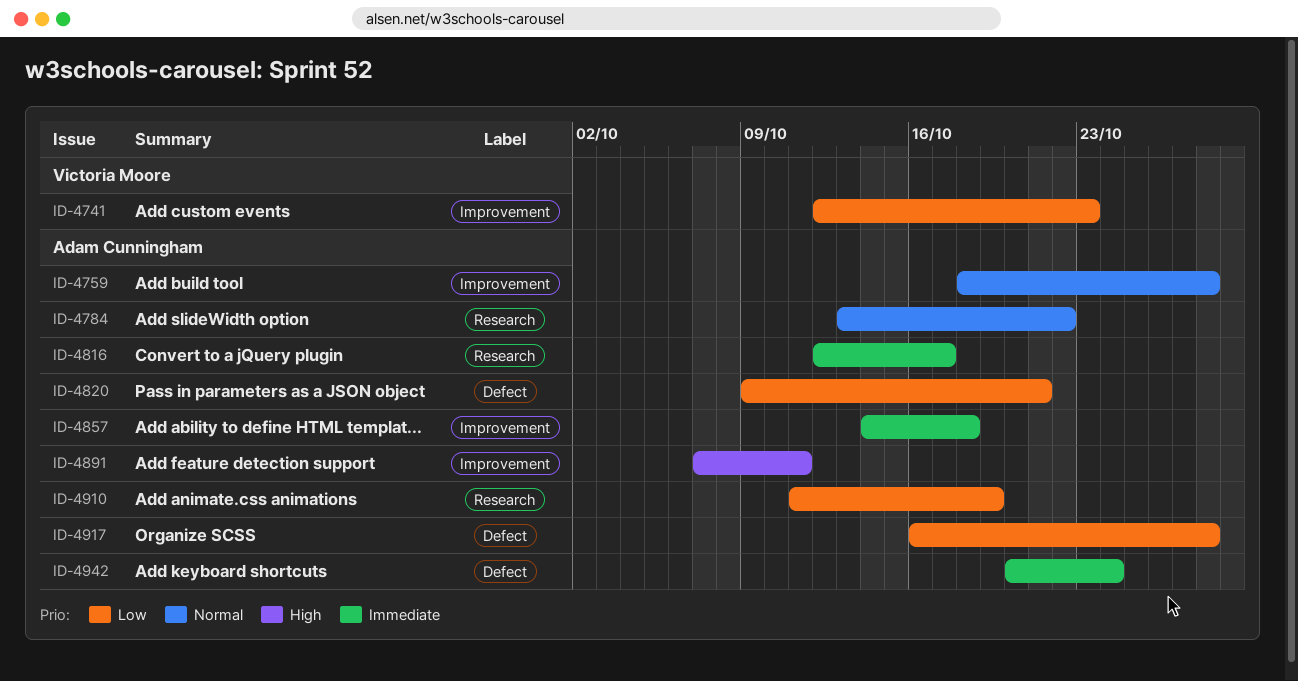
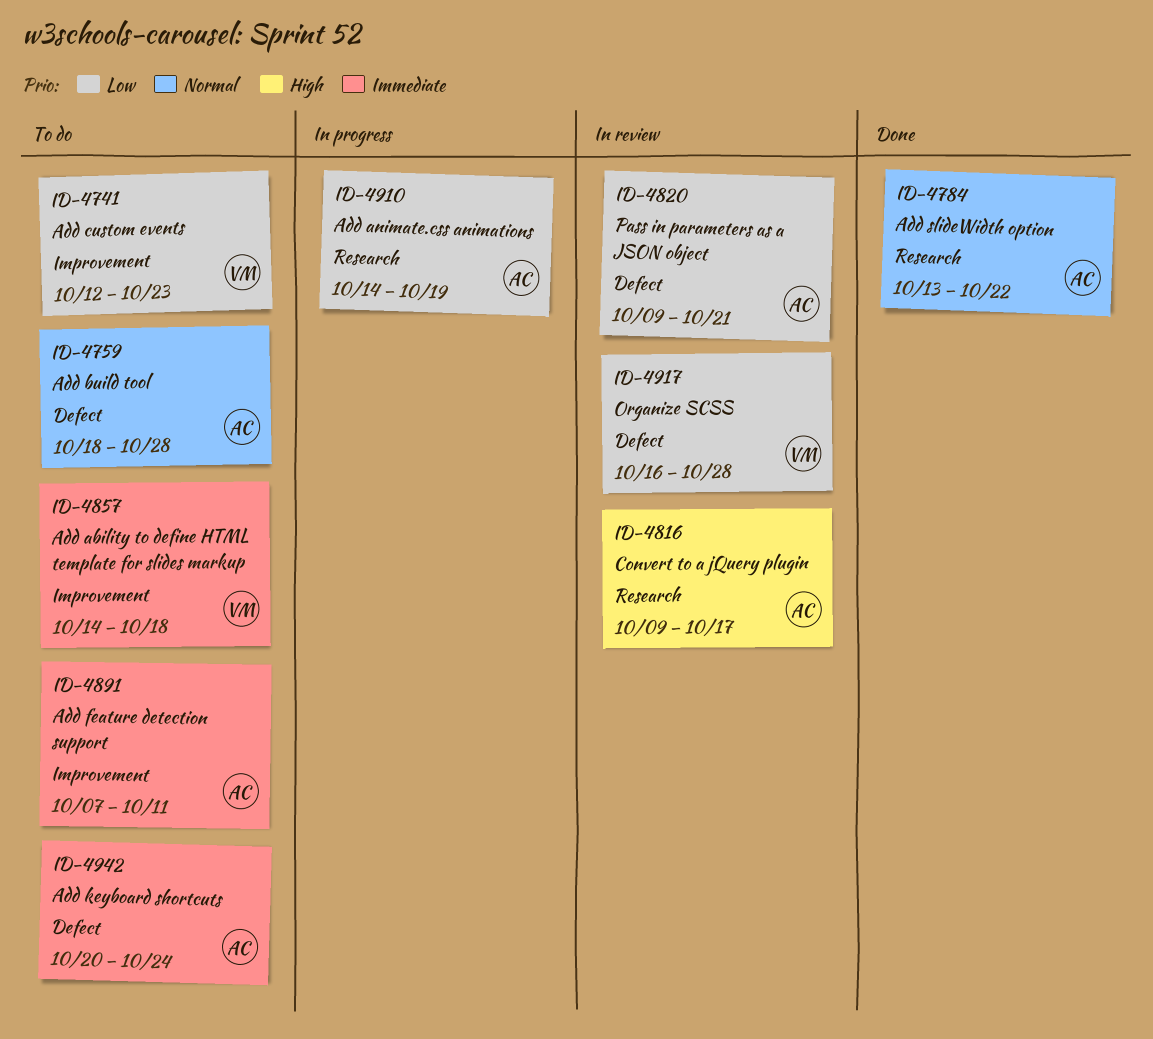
ID-4759, label: Improvement -> Defect
ID-4816, priority: Immediate -> High
ID-4816, start: Oct 12 -> Oct 9
ID-4857, owner: Adam Cunningham -> Victoria Moore
ID-4891, priority: High -> Immediate
ID-4910, start: Oct 11 -> Oct 14
ID-4917, owner: Adam Cunningham -> Victoria Moore

